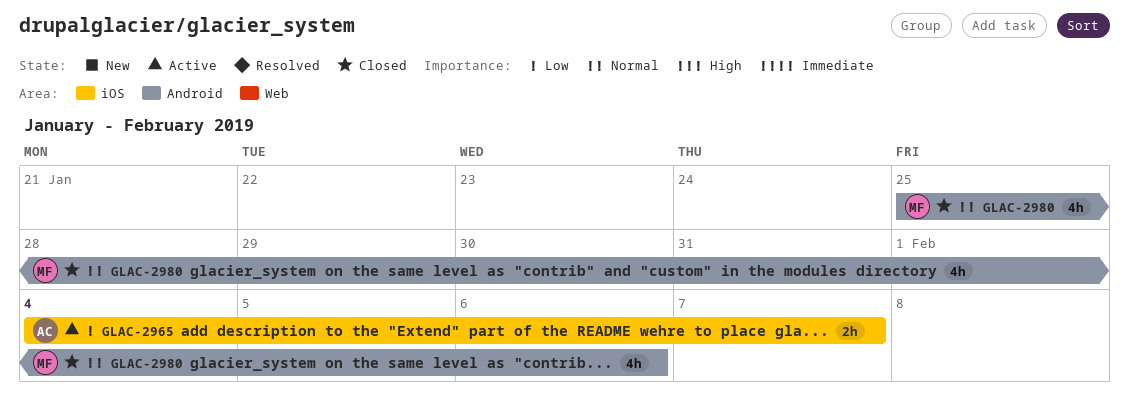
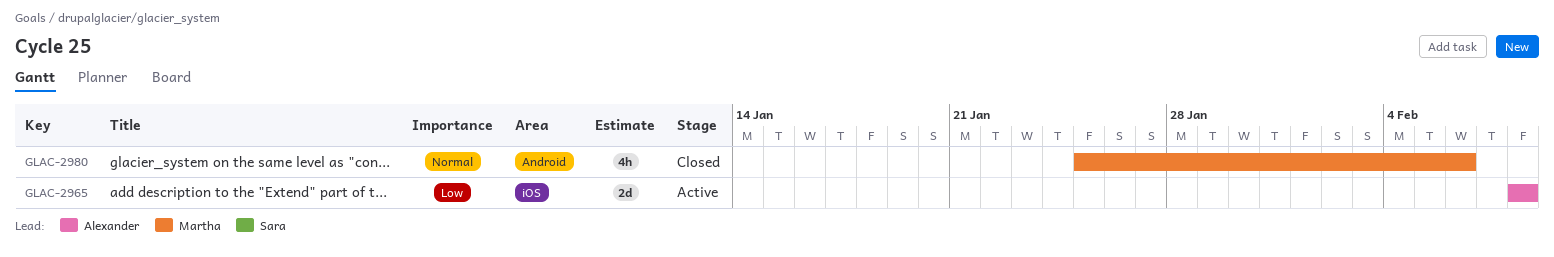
GLAC-2965, estimate: 2h -> 2d
GLAC-2965, start: Feb 4 -> Feb 8
GLAC-2965, due: Feb 7 -> Feb 8

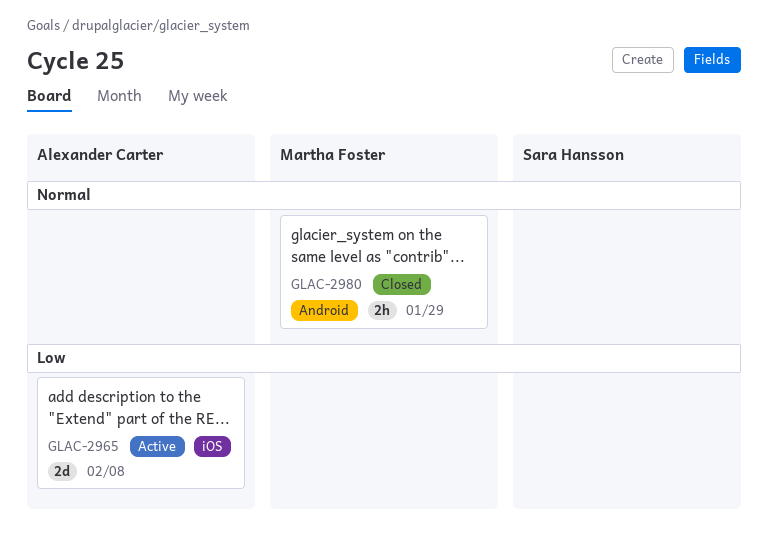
GLAC-2980, estimate: 4h -> 2h
GLAC-2980, due: Feb 6 -> Jan 29

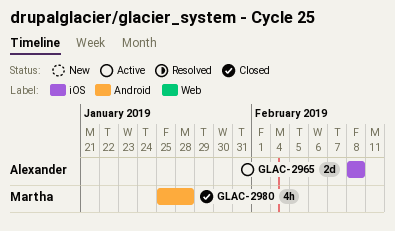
GLAC-2980, estimate: 2h -> 4h
GLAC-2980, due: Jan 29 -> Jan 28

